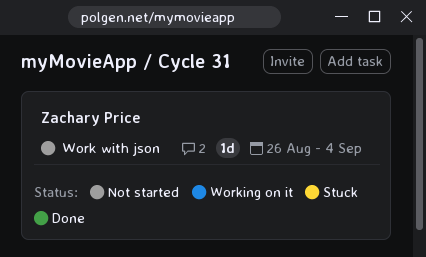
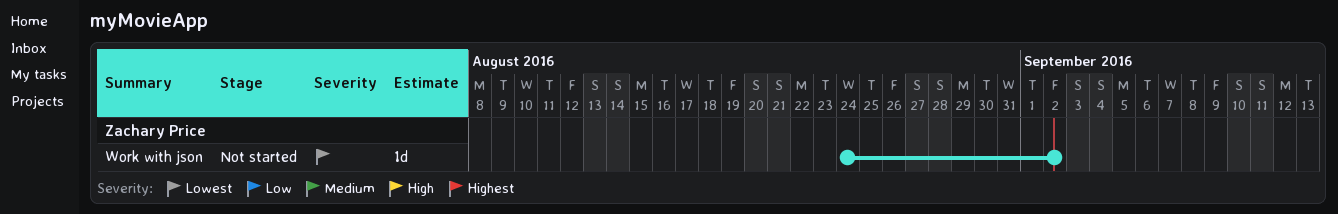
Work with json, start: Aug 26 -> Aug 24
Work with json, due: Sep 4 -> Sep 2

